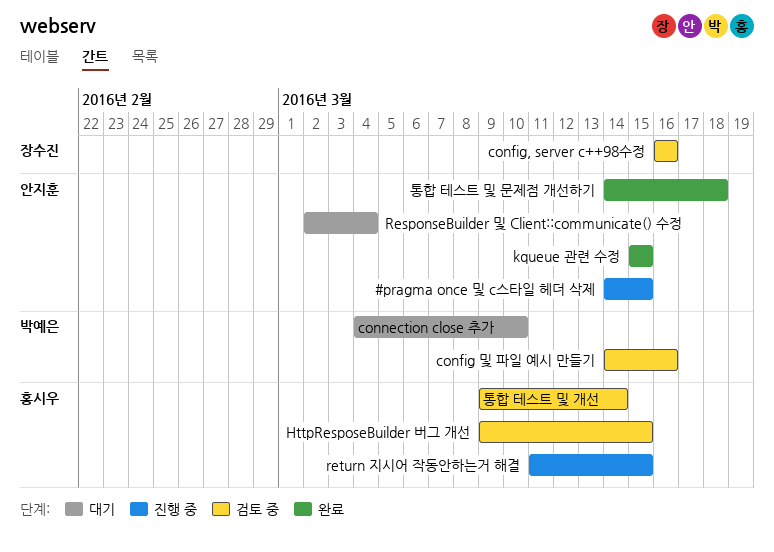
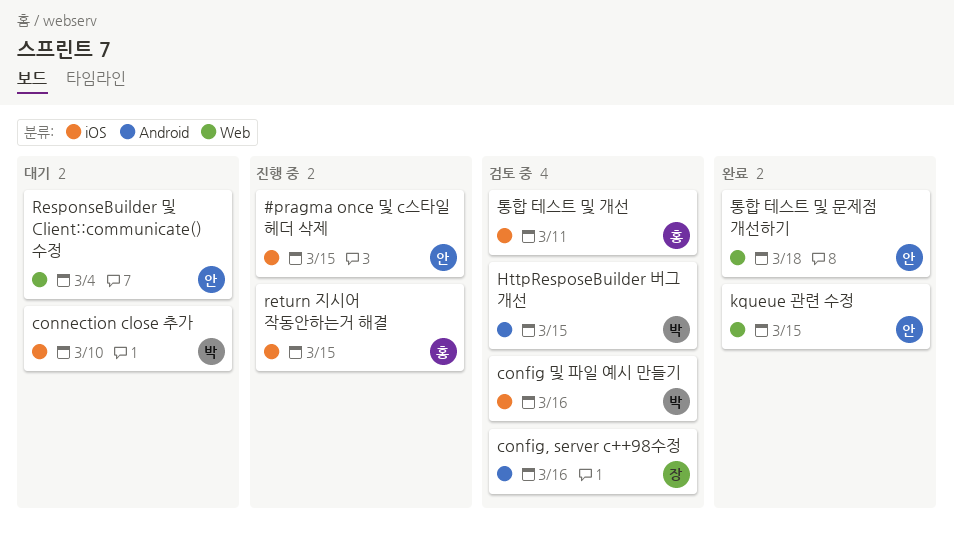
HttpResposeBuilder 버그 개선, owner: 홍시우 -> 박예은
통합 테스트 및 개선, due: Mar 14 -> Mar 11

